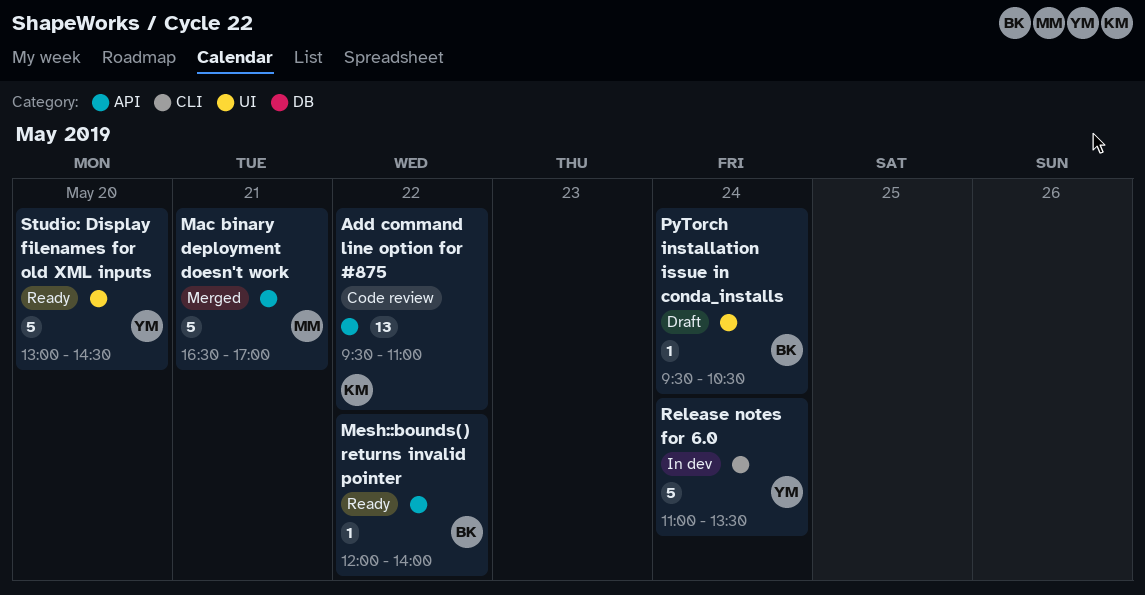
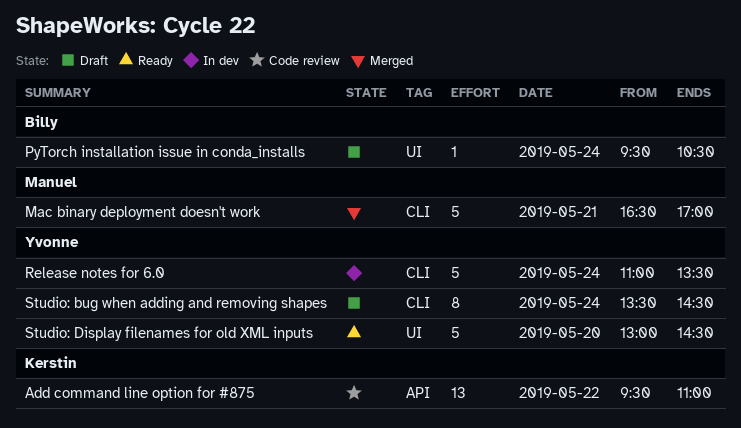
Mac binary deployment doesn't work, label: API -> CLI
Mesh::bounds() returns invalid pointer: present -> none
Studio: bug when adding and removing shapes: none -> present

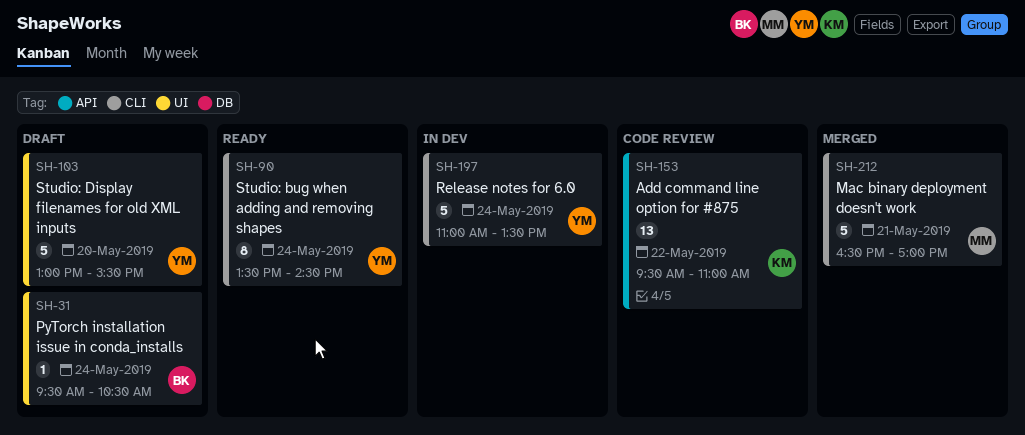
Studio: bug when adding and removing shapes, status: Draft -> Ready
Studio: Display filenames for old XML inputs, status: Ready -> Draft
Studio: Display filenames for old XML inputs, ends: 14:30 -> 15:30

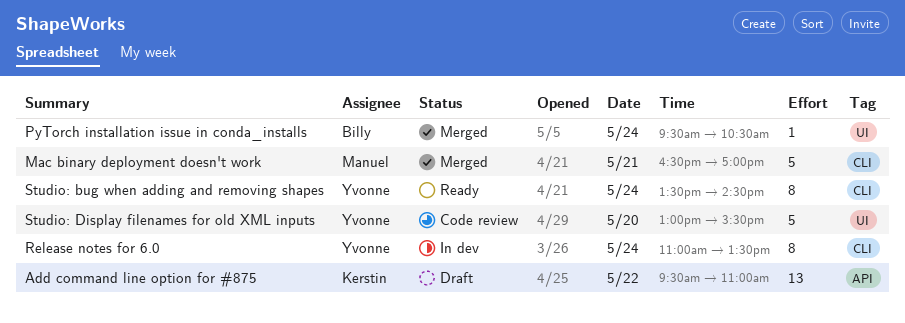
Add command line option for #875, status: Code review -> Draft
PyTorch installation issue in conda_installs, status: Draft -> Merged
Release notes for 6.0, estimate: 5 -> 8
Studio: Display filenames for old XML inputs, status: Draft -> Code review

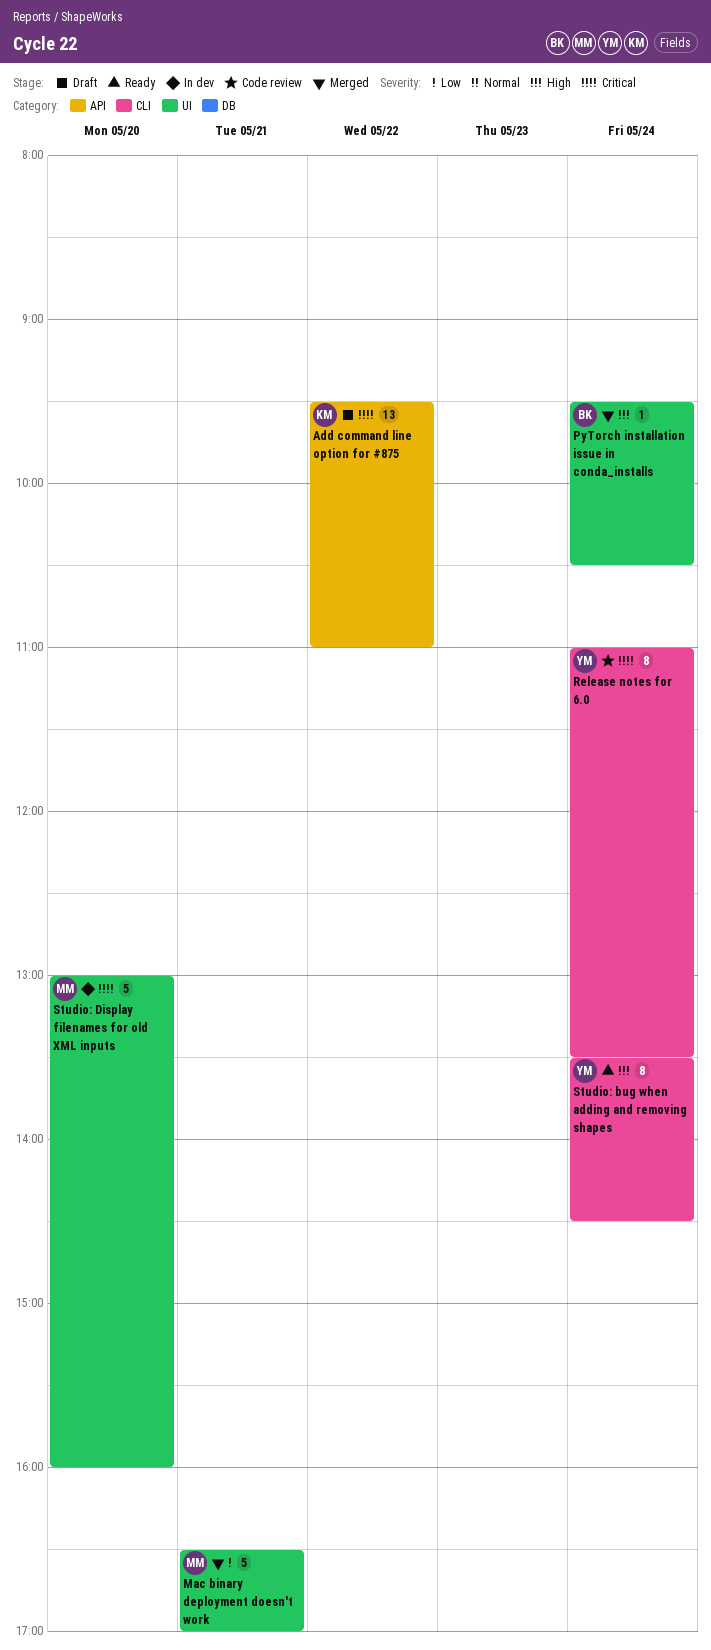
Mac binary deployment doesn't work, label: CLI -> UI
Release notes for 6.0, status: In dev -> Code review
Studio: Display filenames for old XML inputs, status: Code review -> In dev
Studio: Display filenames for old XML inputs, owner: Yvonne -> Manuel
Studio: Display filenames for old XML inputs, ends: 15:30 -> 16:00

